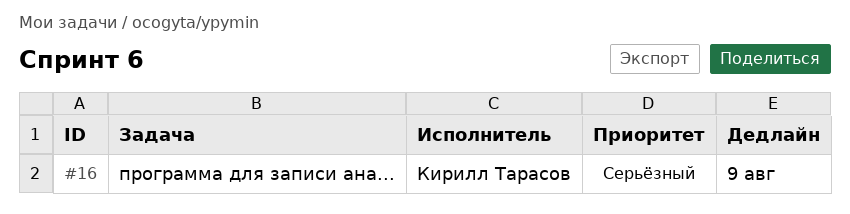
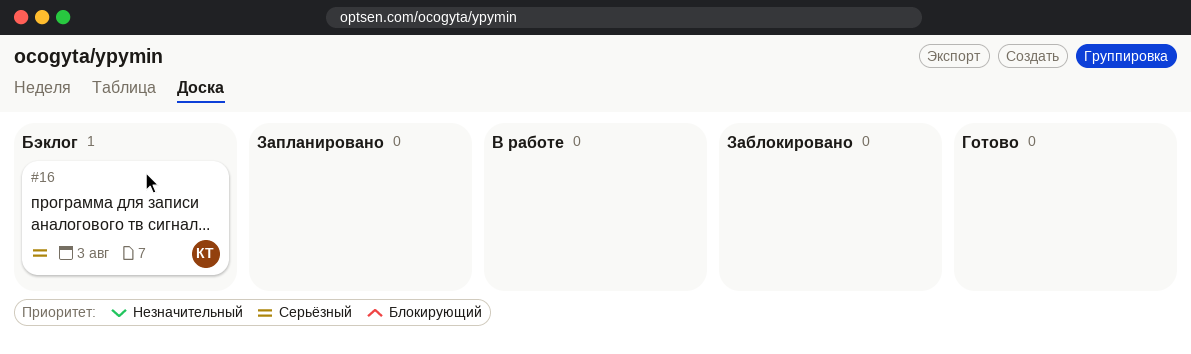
#16, due: Aug 9 -> Aug 3

